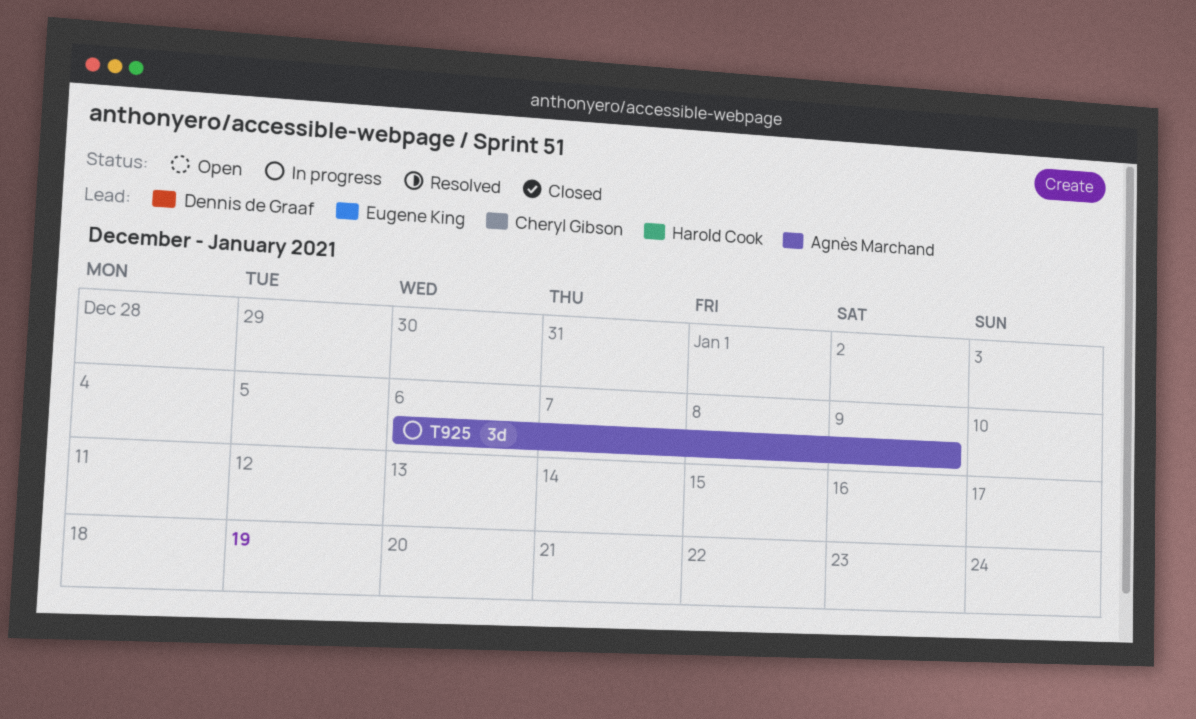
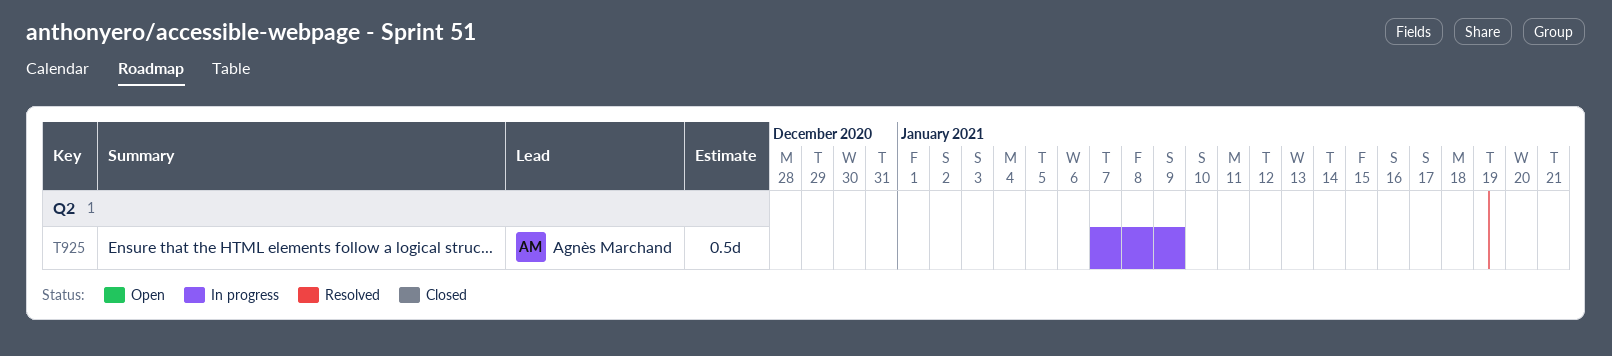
T925, estimate: 3d -> 0.5d
T925, start: Jan 6 -> Jan 7

